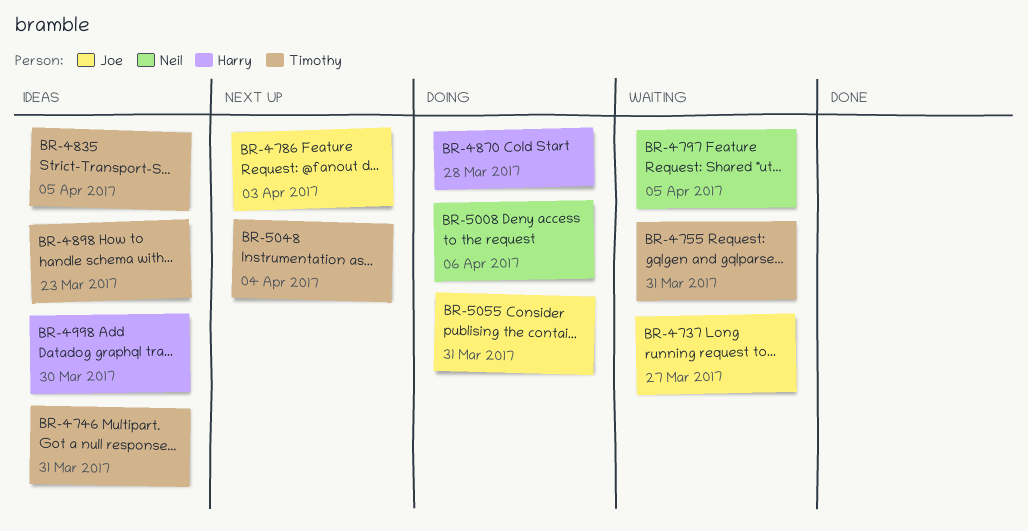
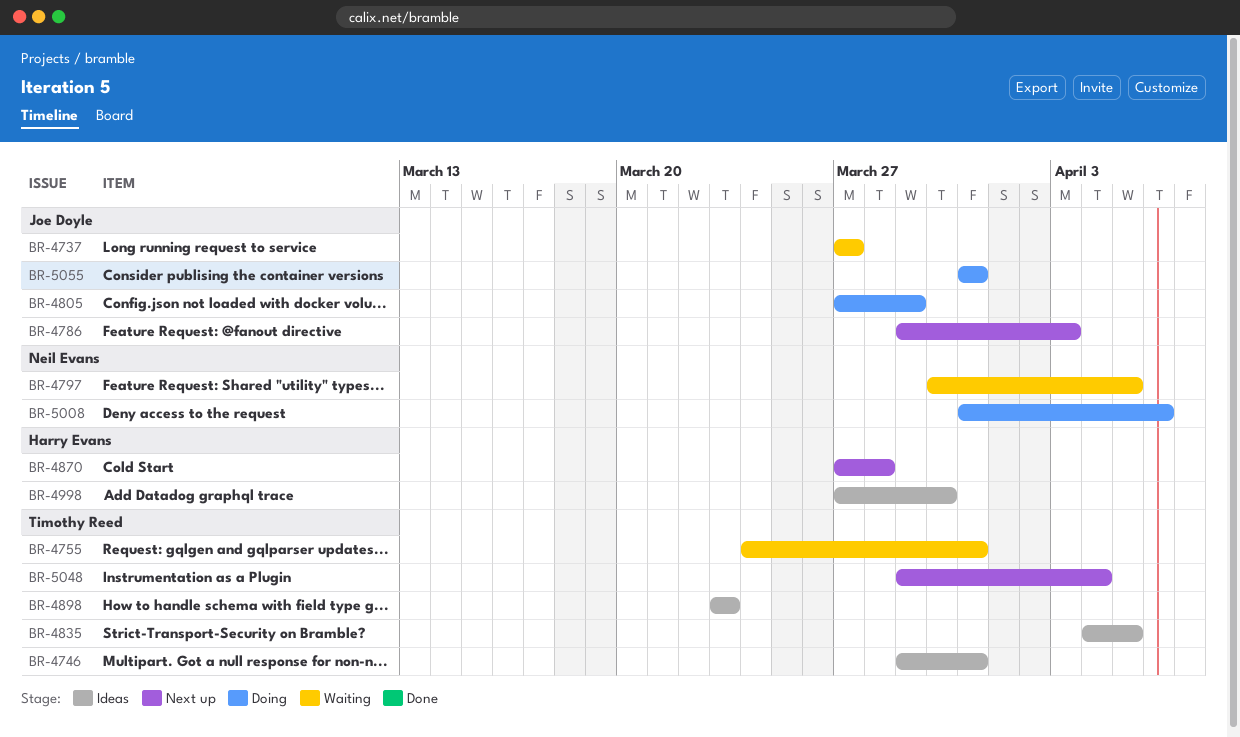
BR-4805: none -> present
BR-4870, status: Doing -> Next up

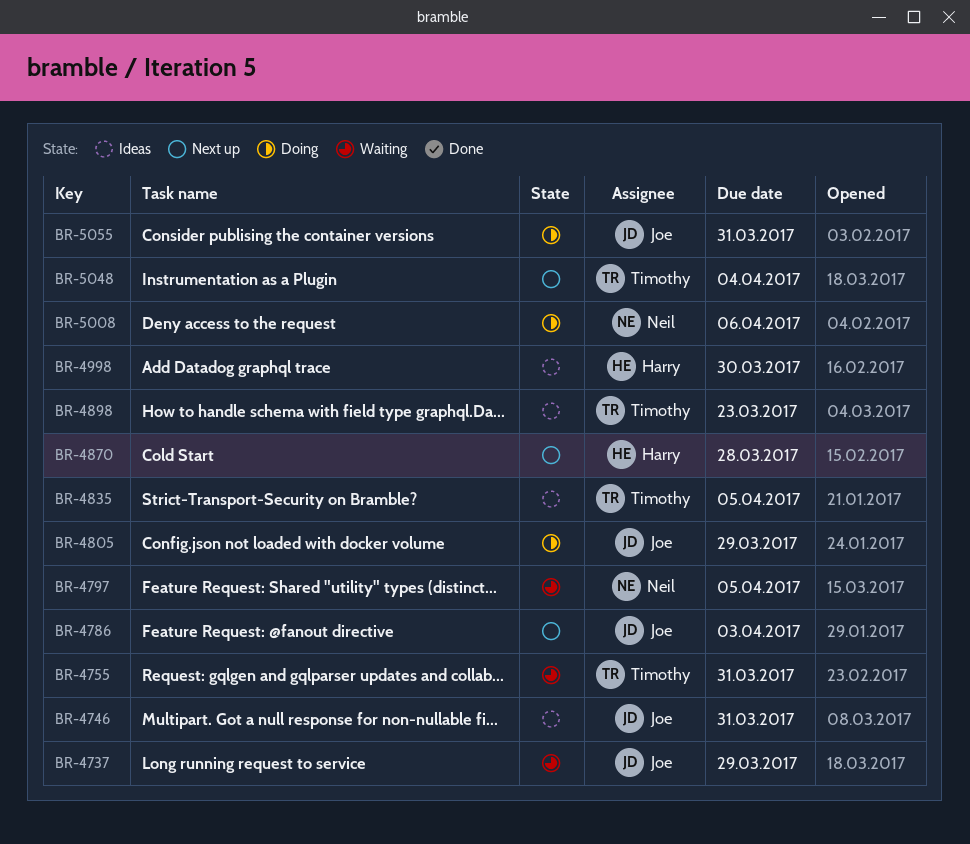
BR-4737, due: Mar 27 -> Mar 29
BR-4746, owner: Timothy Reed -> Joe Doyle

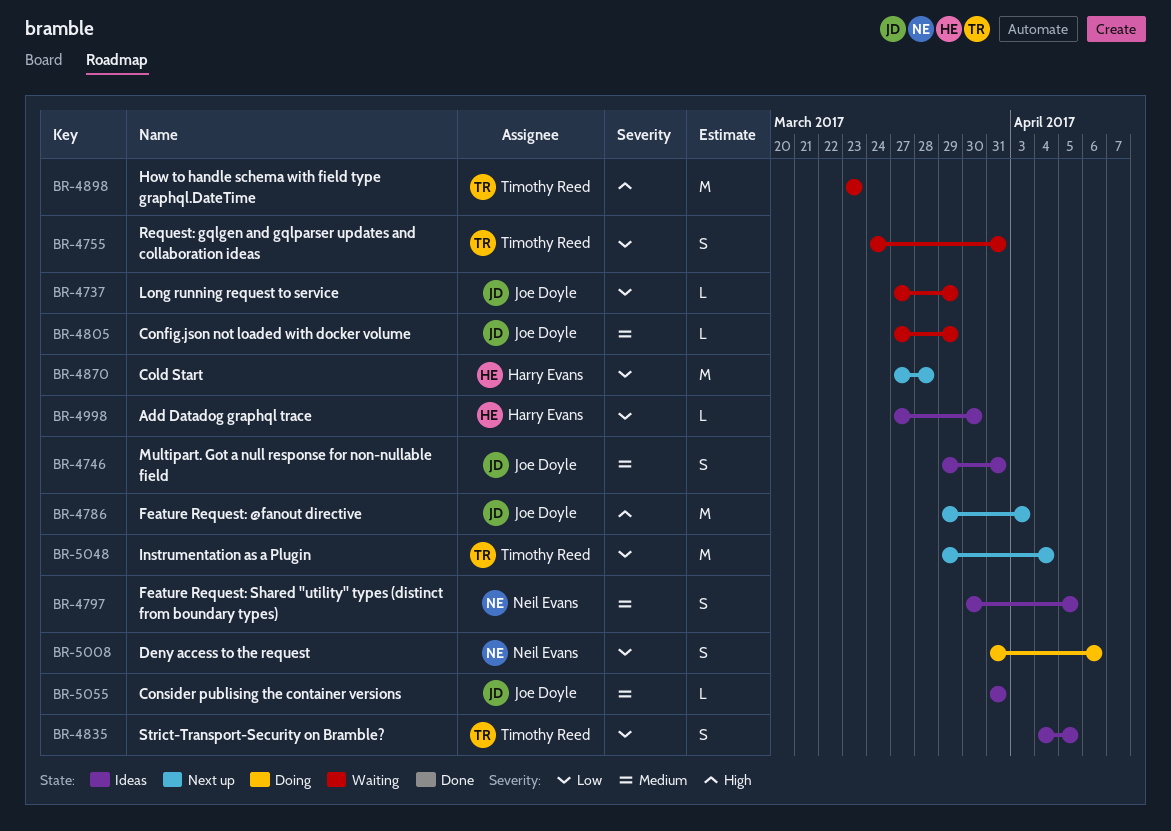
BR-4797, status: Waiting -> Ideas
BR-4805, status: Doing -> Waiting
BR-4898, status: Ideas -> Waiting
BR-5055, status: Doing -> Ideas

